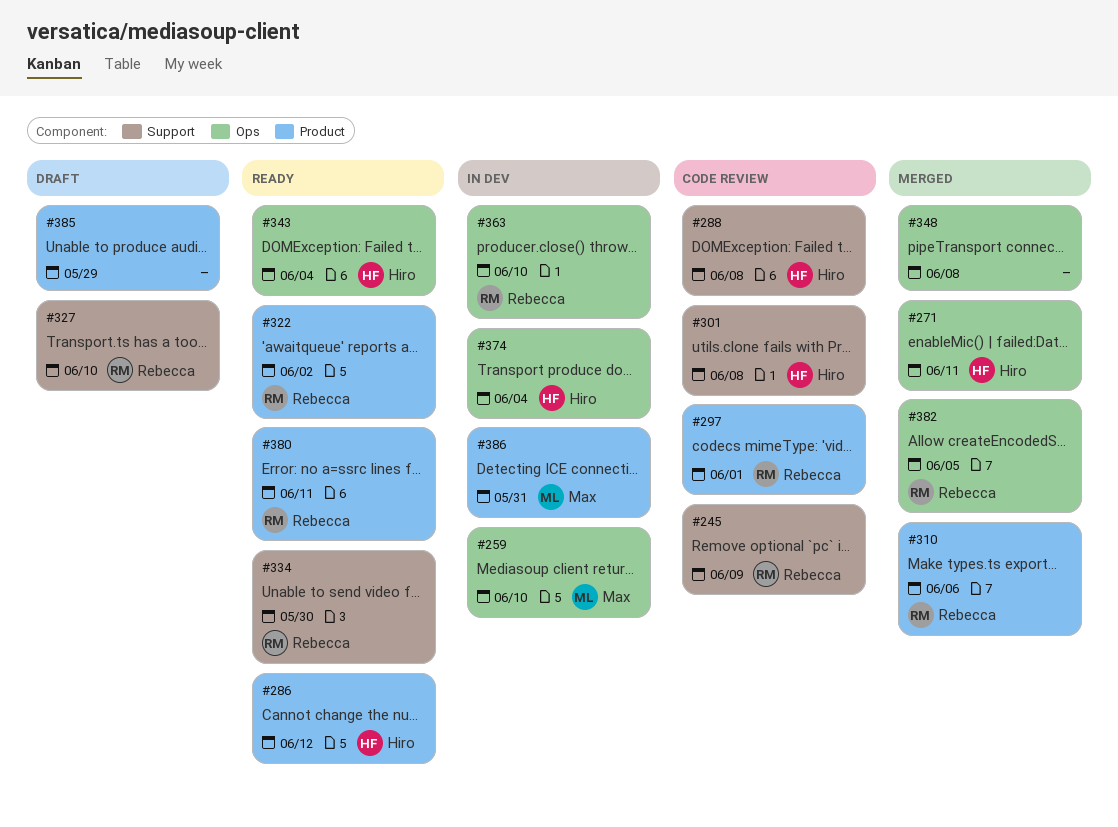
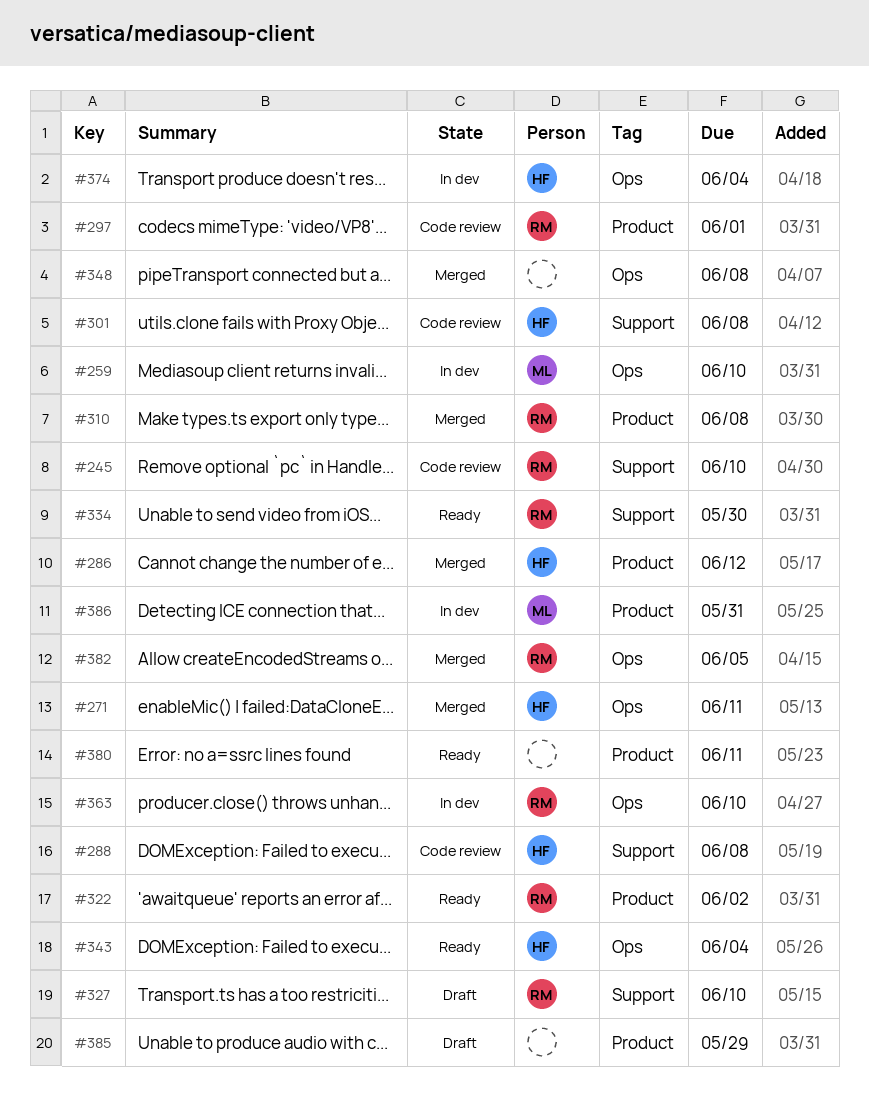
#245, due: Jun 9 -> Jun 10
#286, status: Ready -> Merged
#310, due: Jun 6 -> Jun 8
#380, owner: Rebecca -> none

